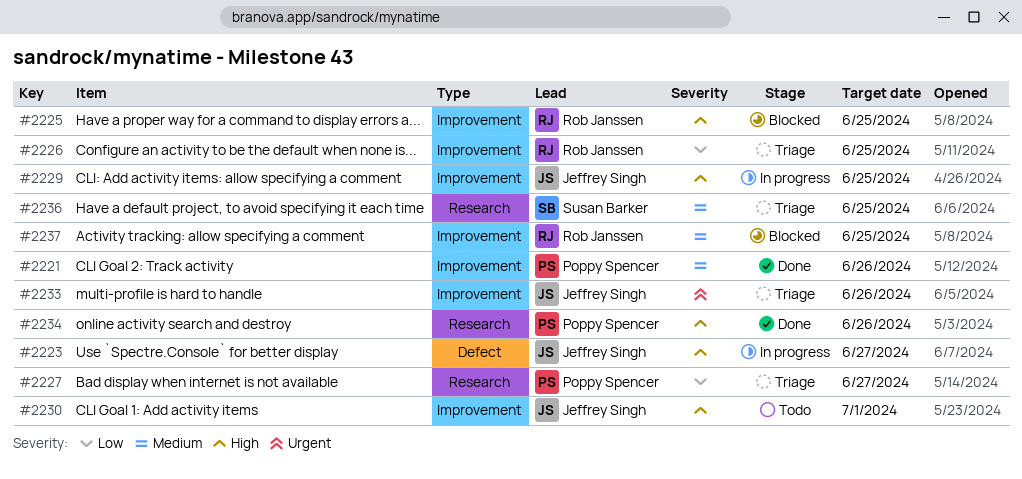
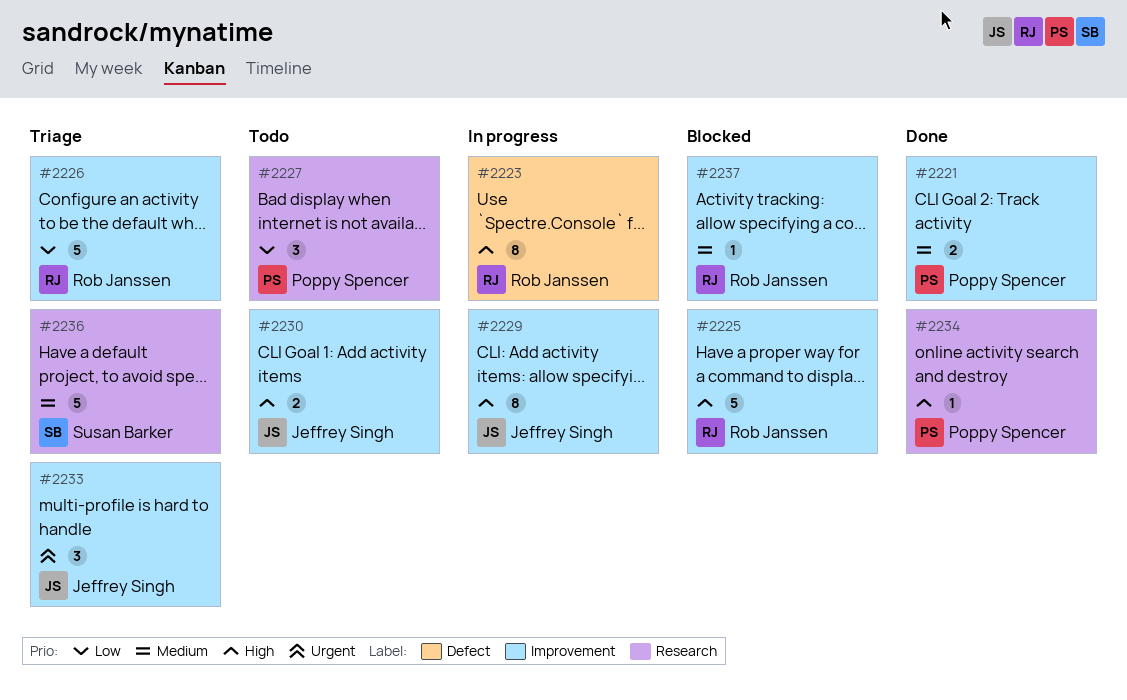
#2223, owner: Jeffrey Singh -> Rob Janssen
#2227, status: Triage -> Todo

